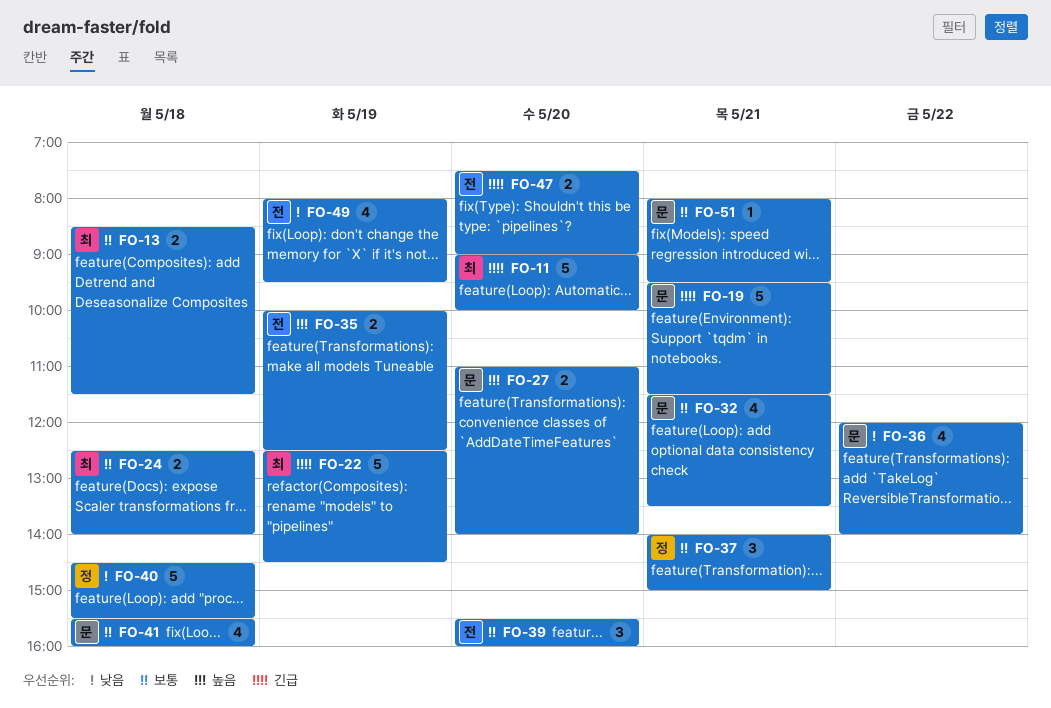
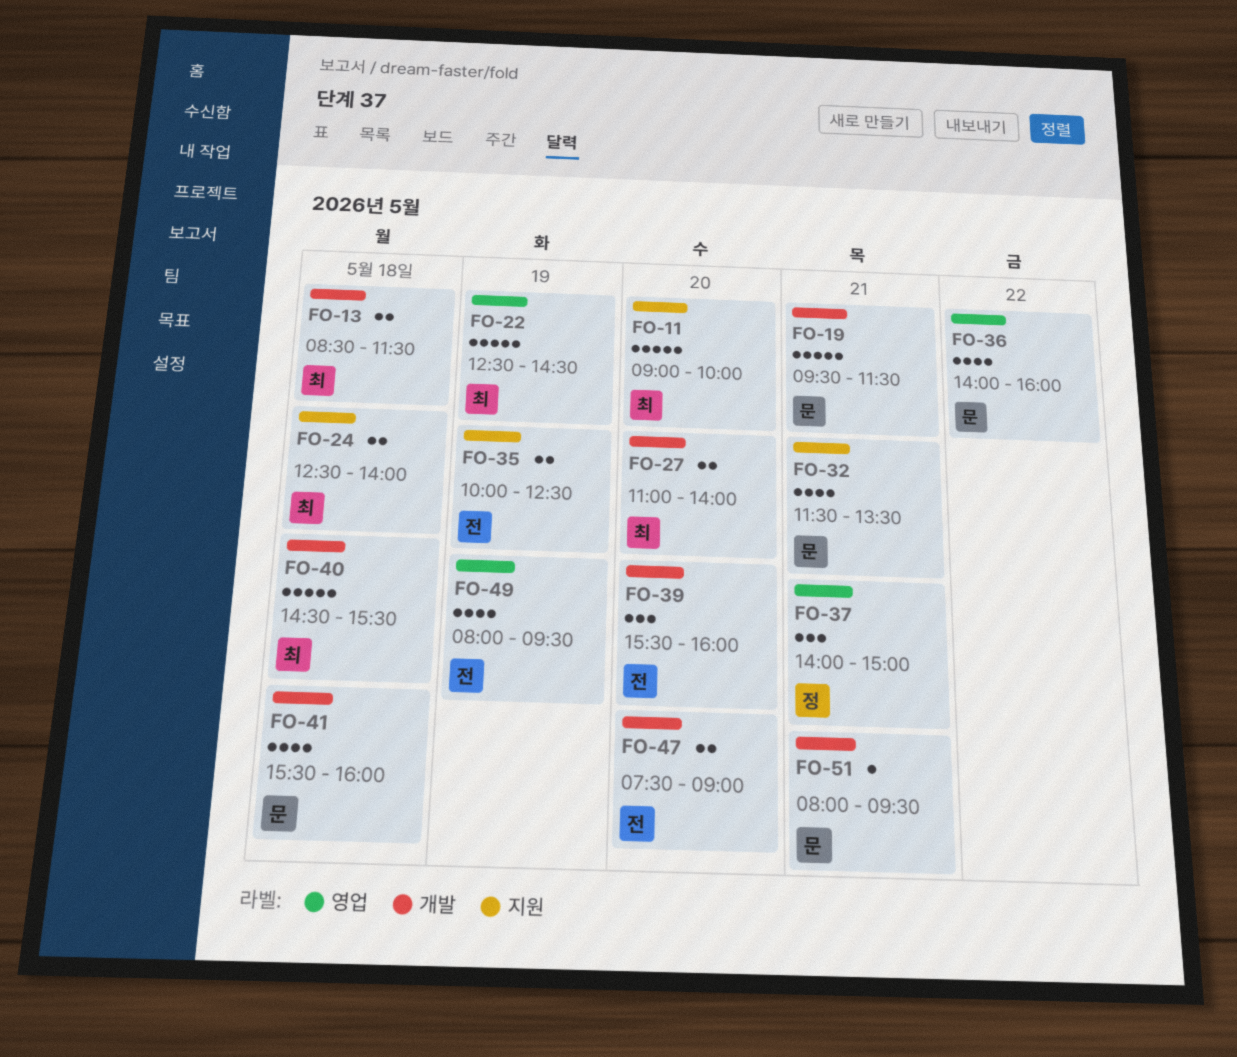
FO-27, owner: 문 -> 최
FO-36, begins: 12:00 -> 14:00
FO-36, ends: 14:00 -> 16:00
FO-40, owner: 정 -> 최

